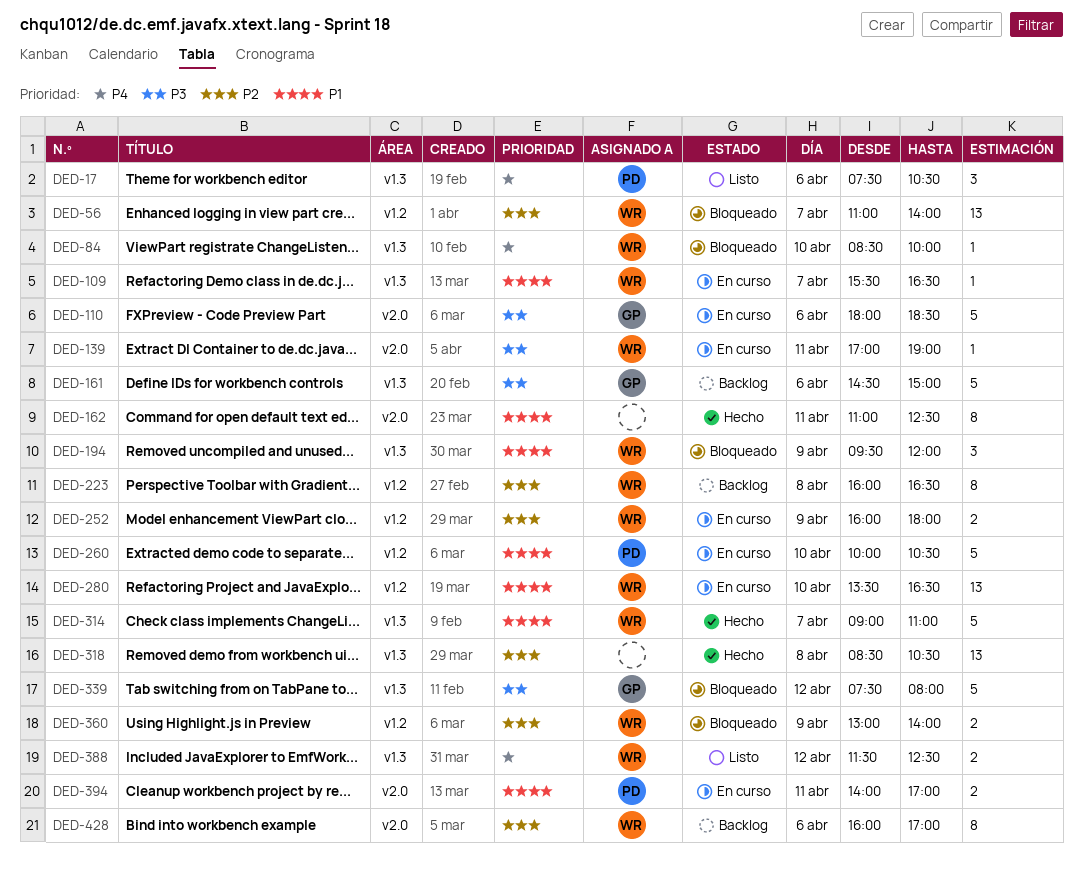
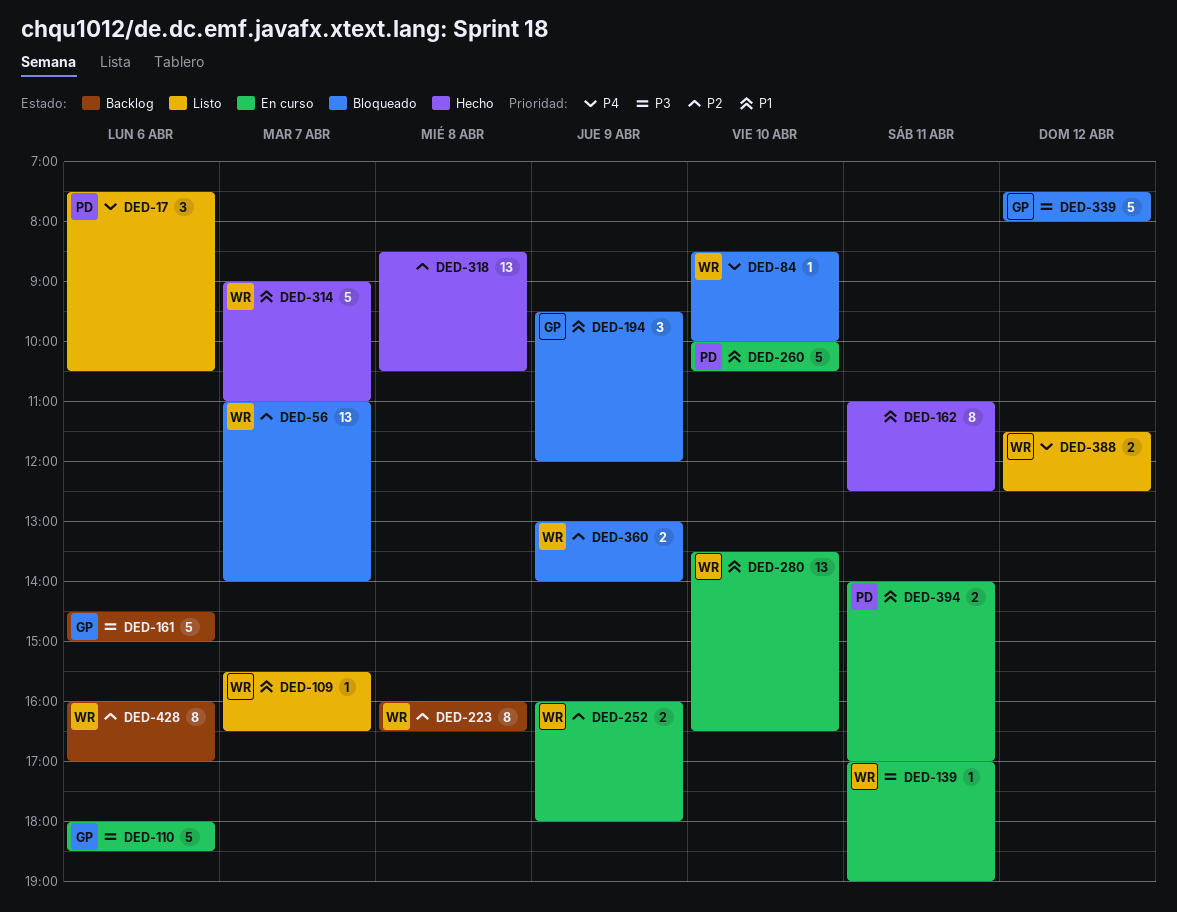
DED-109, status: En curso -> Listo
DED-194, owner: WR -> GP

